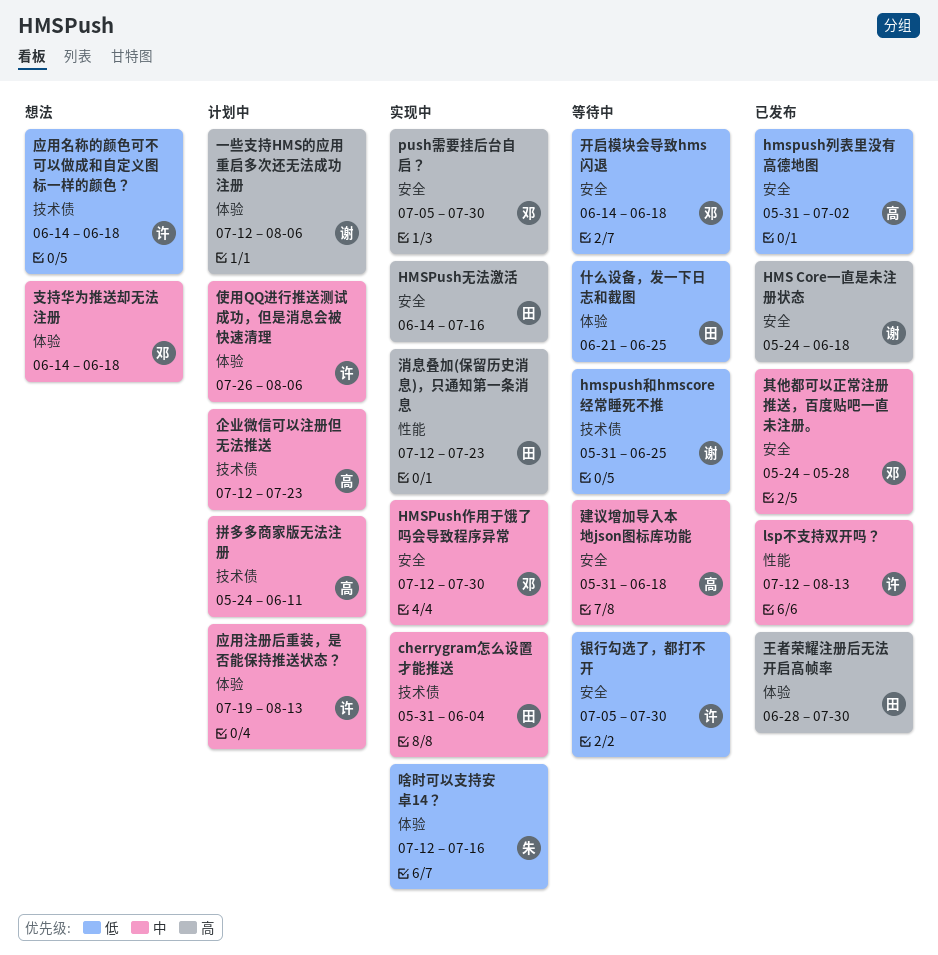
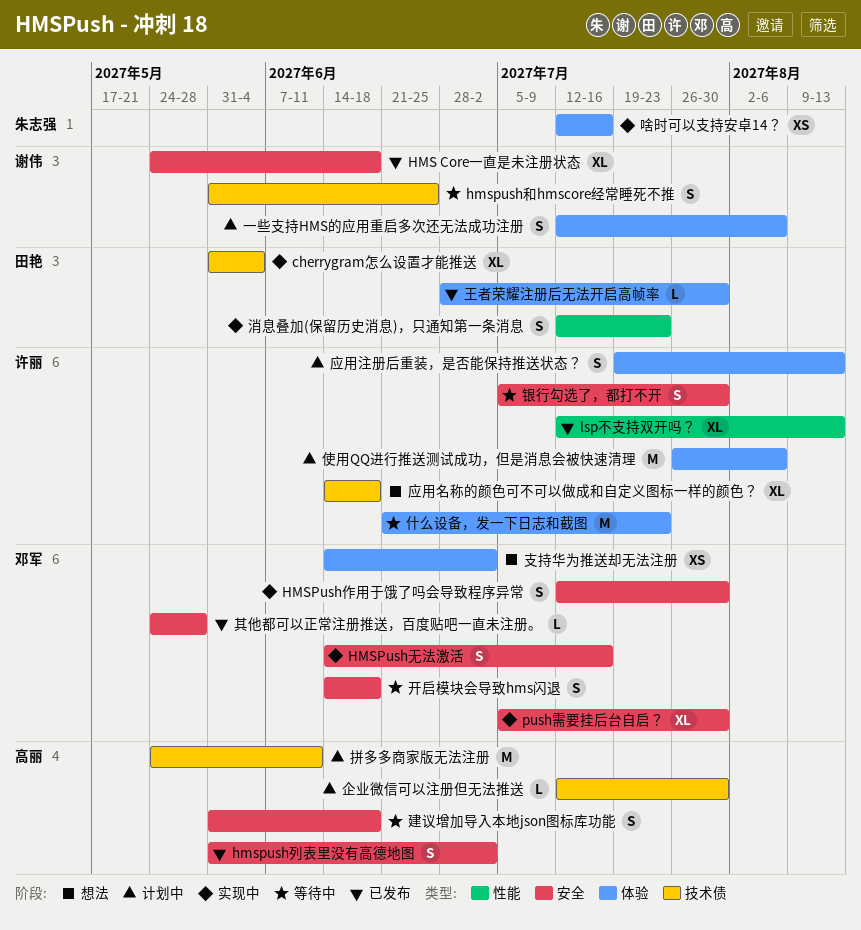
HMSPush无法激活, owner: 田艳 -> 邓军
什么设备，发一下日志和截图, owner: 田艳 -> 许丽
什么设备，发一下日志和截图, due: Jun 25 -> Jul 23
企业微信可以注册但无法推送, due: Jul 23 -> Jul 30
支持华为推送却无法注册, due: Jun 18 -> Jul 2

